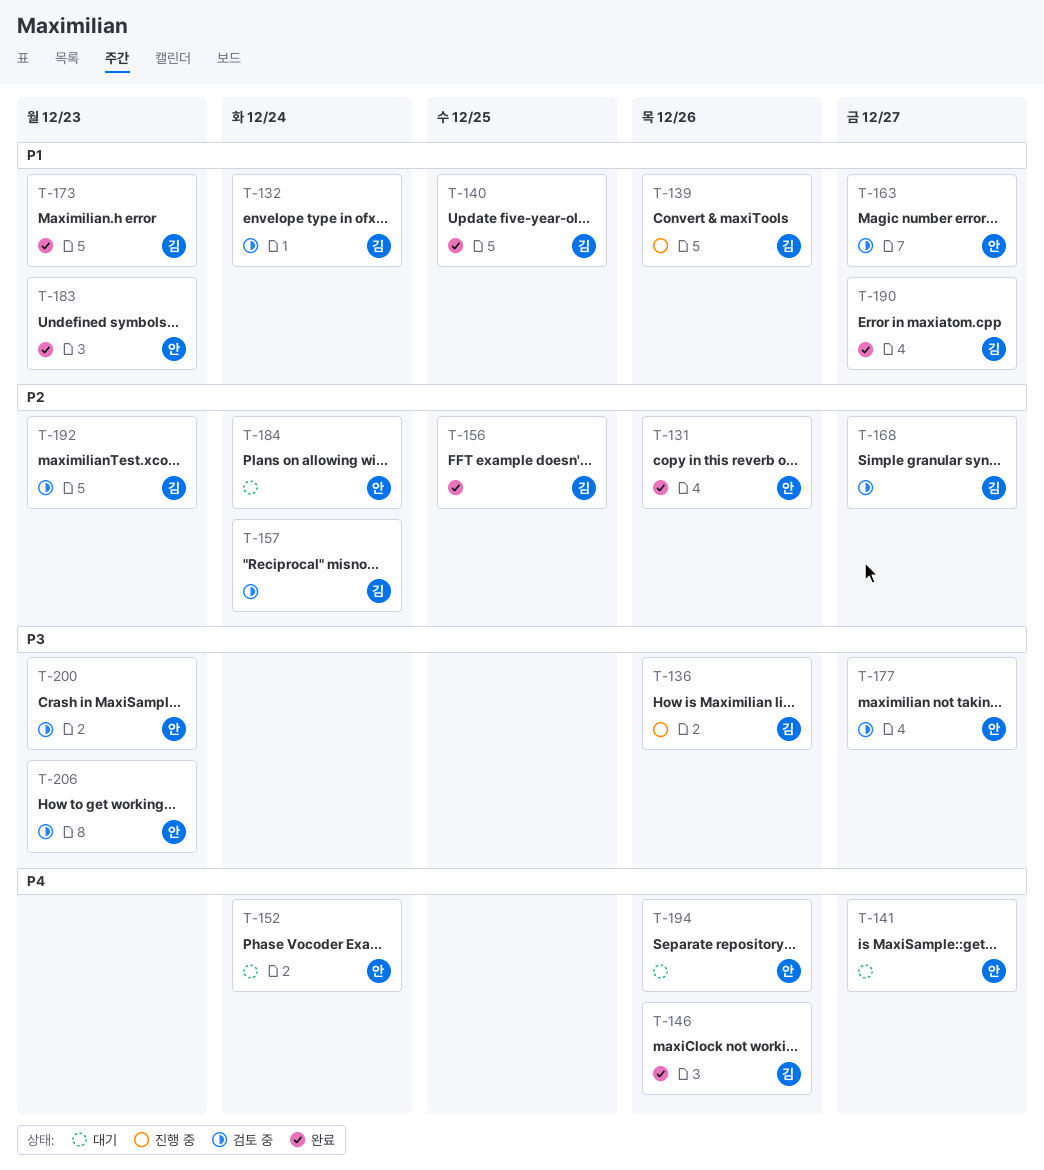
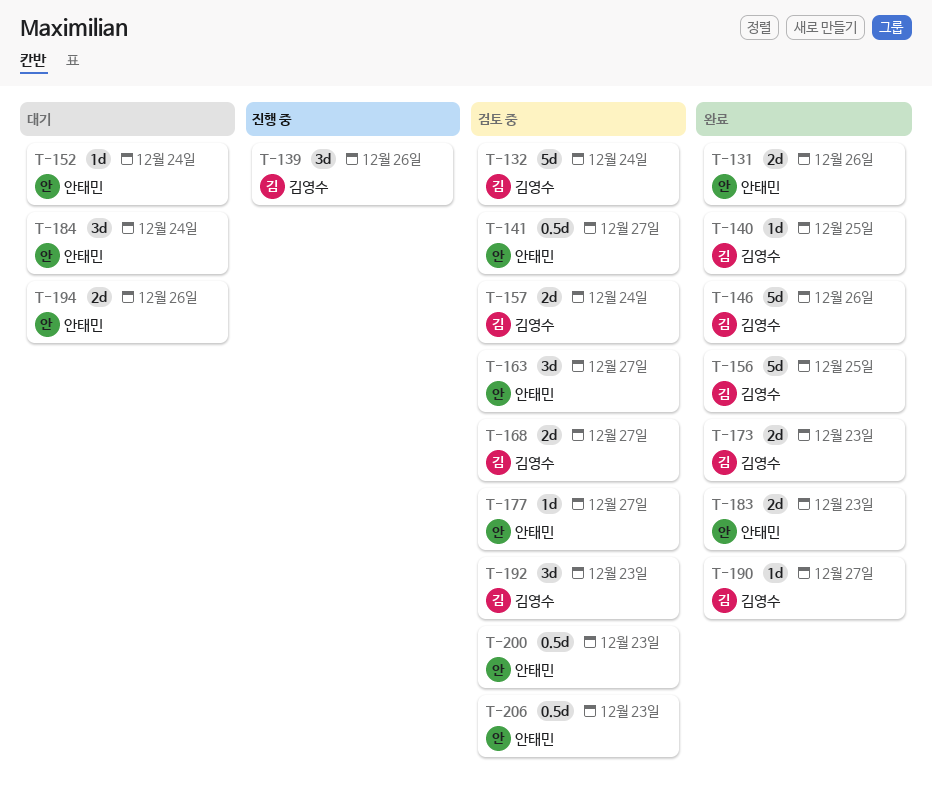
T-136: present -> none
T-141, status: 대기 -> 검토 중

